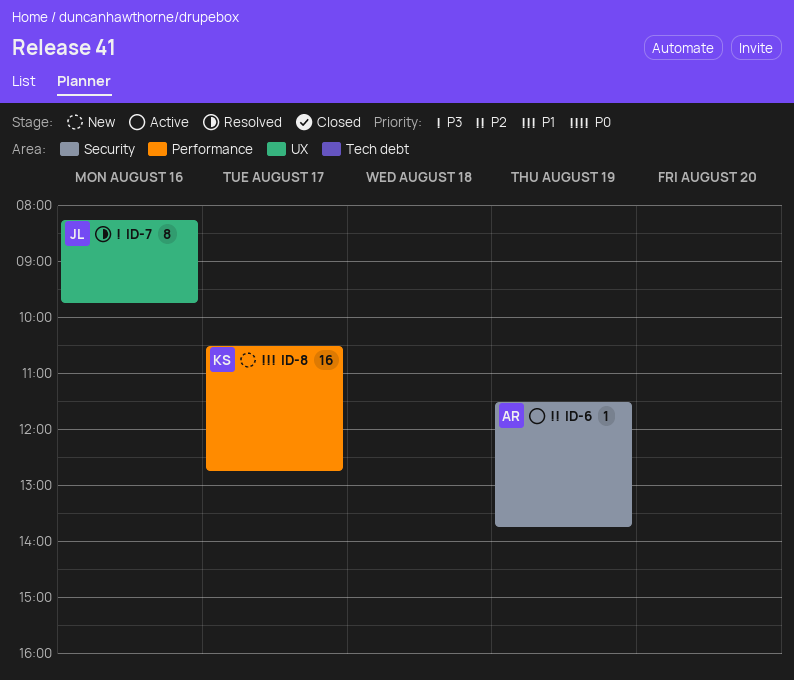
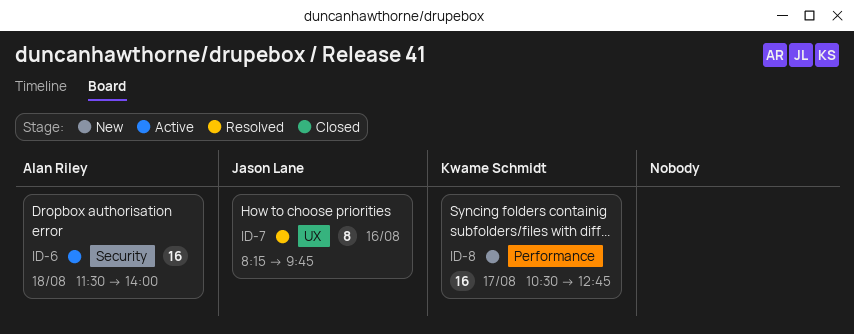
ID-6, estimate: 1 -> 16
ID-6, day: Aug 19 -> Aug 18
ID-6, ends: 13:45 -> 14:00

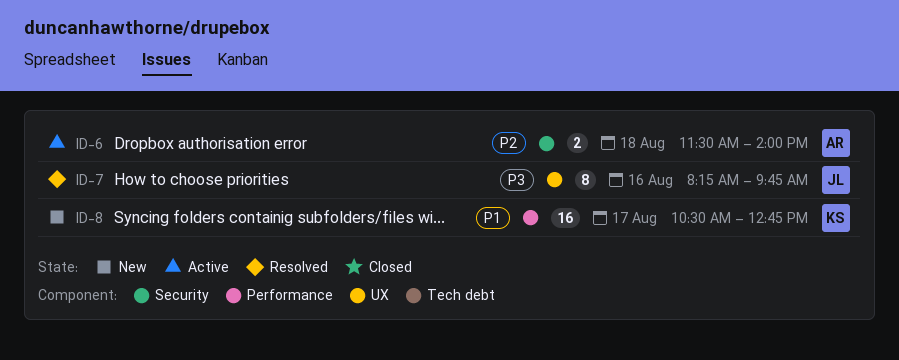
ID-6, estimate: 16 -> 2

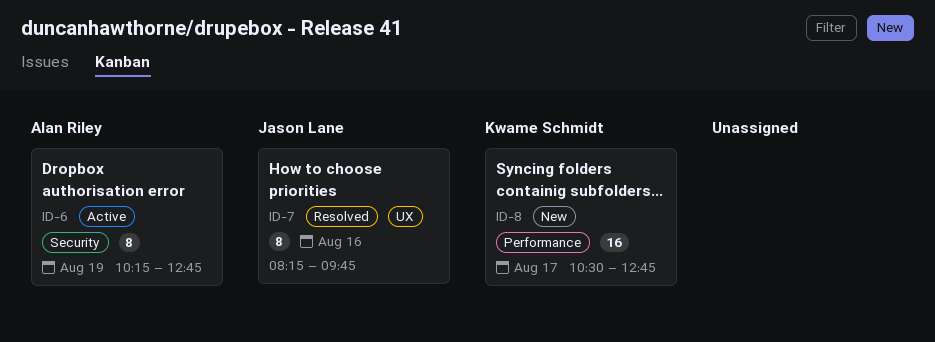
ID-6, estimate: 2 -> 8
ID-6, day: Aug 18 -> Aug 19
ID-6, begins: 11:30 -> 10:15
ID-6, ends: 14:00 -> 12:45

